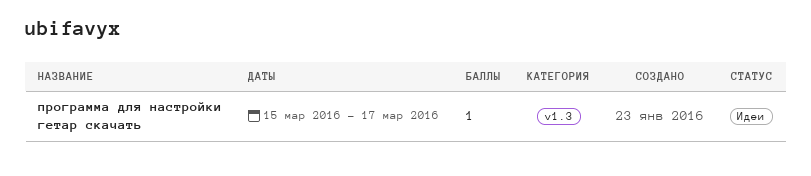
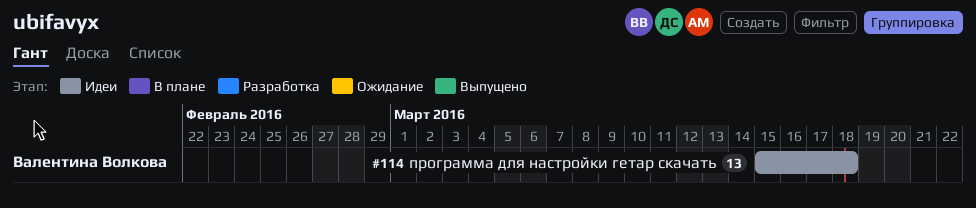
программа для настройки гетар скачать, estimate: 1 -> 13
программа для настройки гетар скачать, due: Mar 17 -> Mar 18

